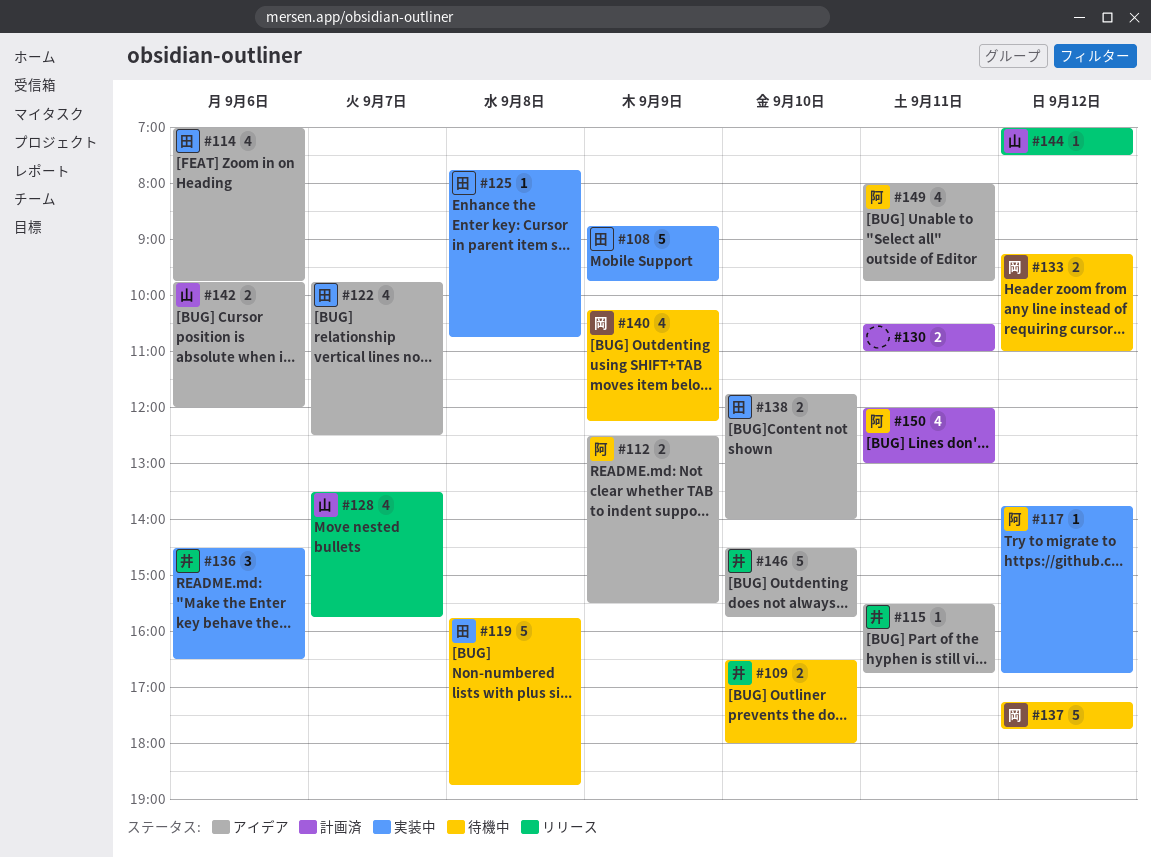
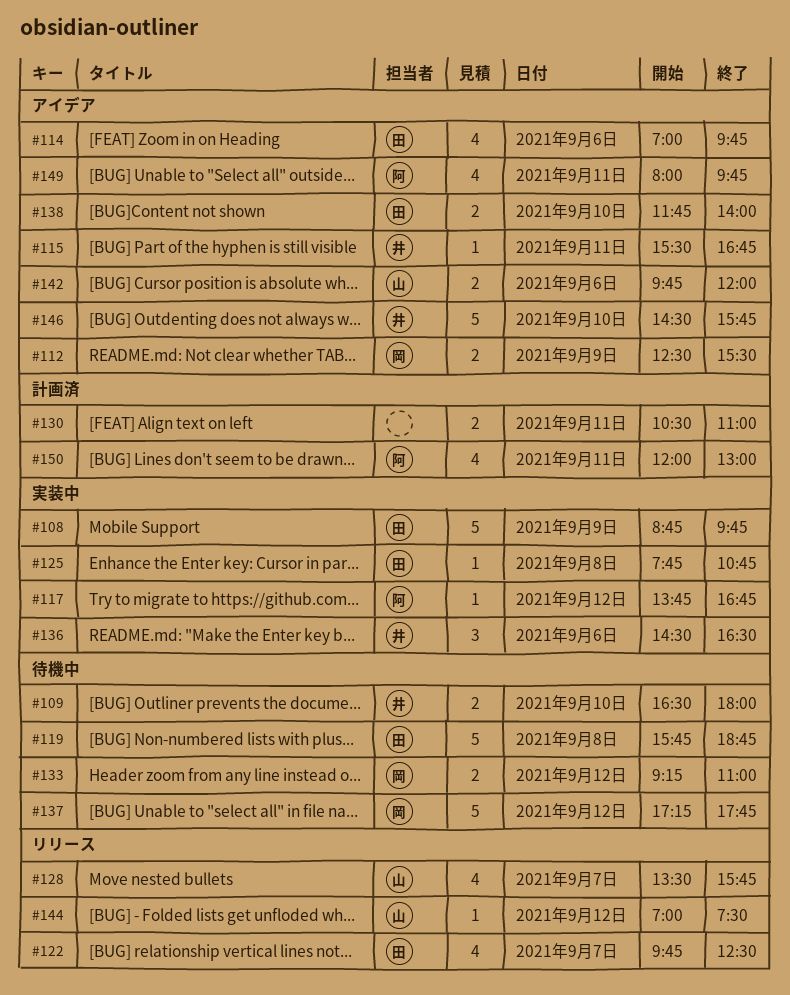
#112, owner: 阿 -> 岡
#122, status: アイデア -> リリース
#140: present -> none

